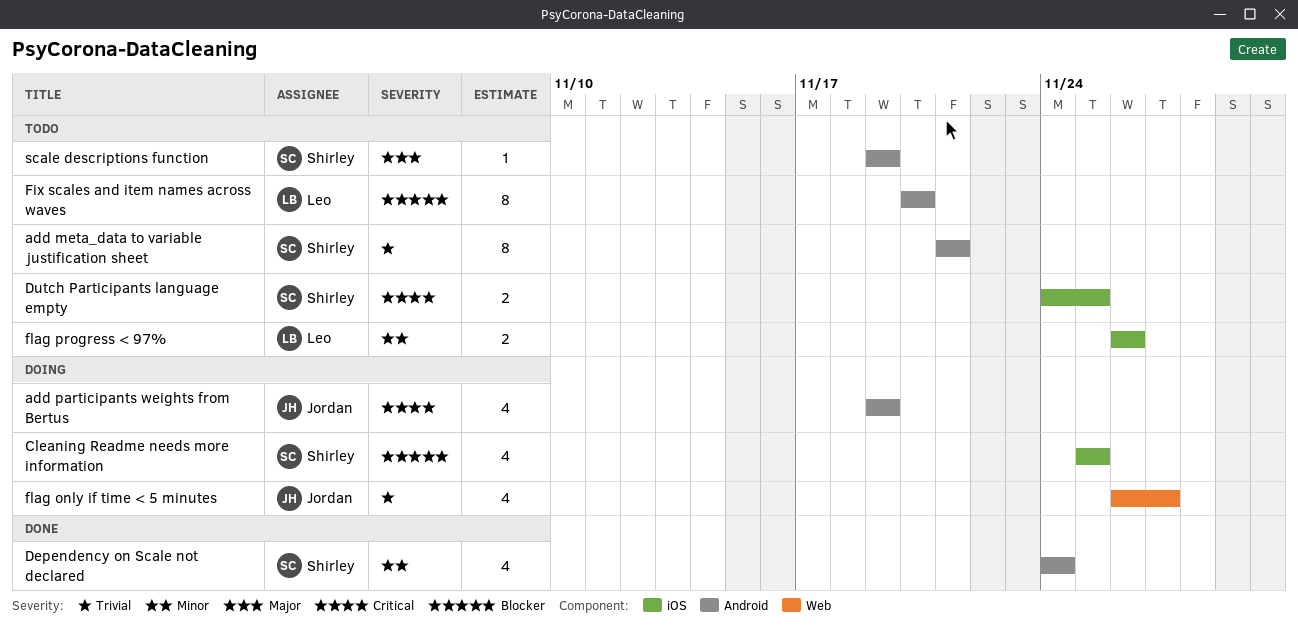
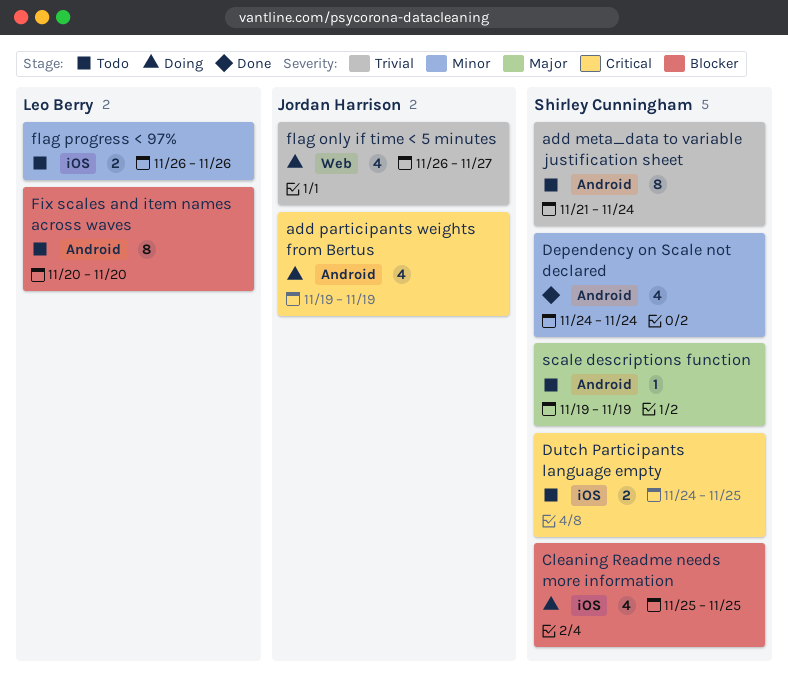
add meta_data to variable justification sheet, due: Nov 21 -> Nov 24

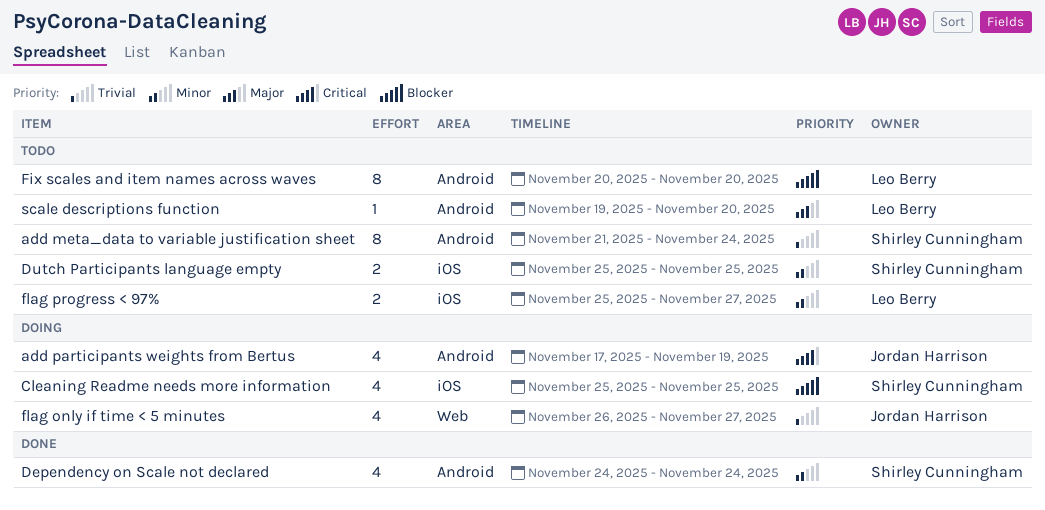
add participants weights from Bertus, start: Nov 19 -> Nov 17
Dutch Participants language empty, priority: Critical -> Minor
Dutch Participants language empty, start: Nov 24 -> Nov 25
flag progress < 97%, start: Nov 26 -> Nov 25
flag progress < 97%, due: Nov 26 -> Nov 27
scale descriptions function, owner: Shirley Cunningham -> Leo Berry
scale descriptions function, due: Nov 19 -> Nov 20

